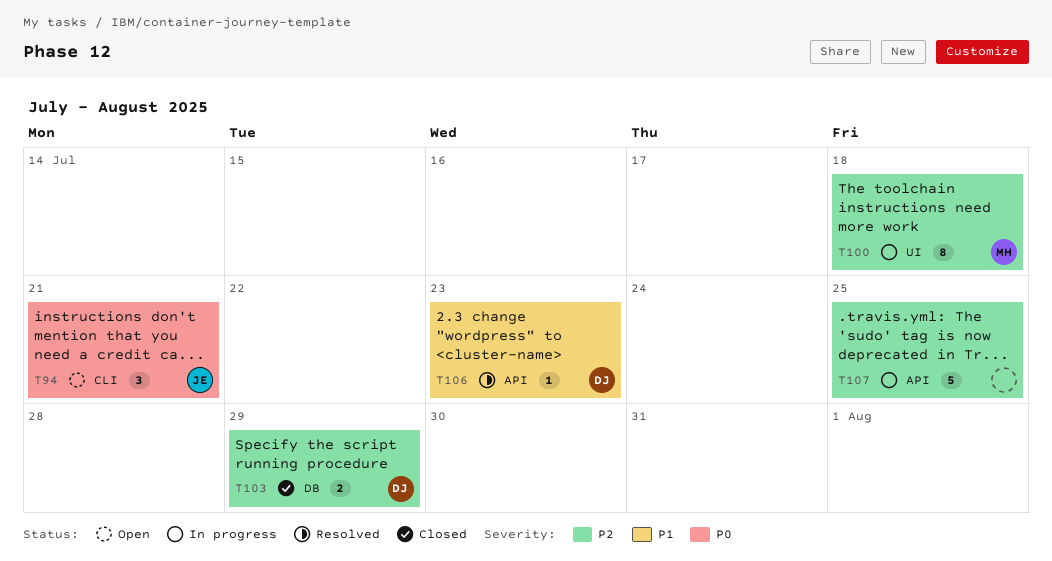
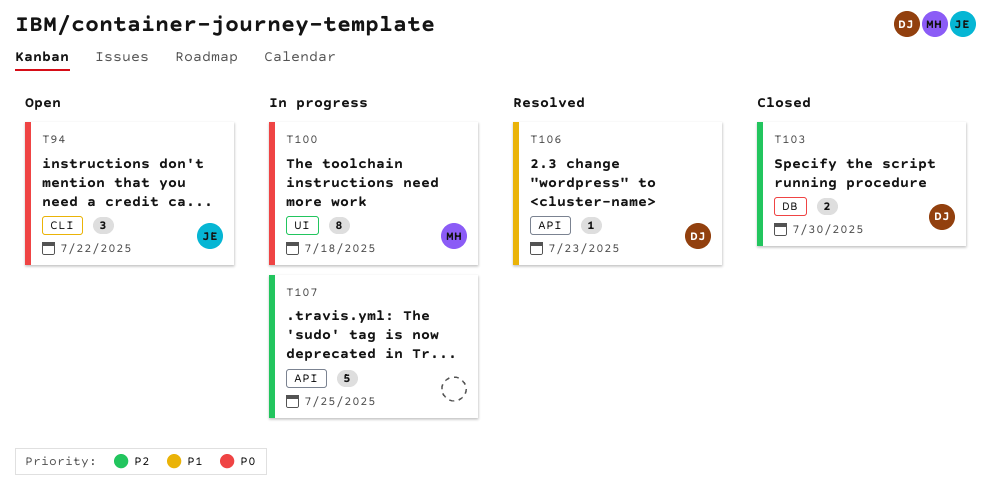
T94, due: Jul 21 -> Jul 22
T100, priority: P2 -> P0
T103, due: Jul 29 -> Jul 30

